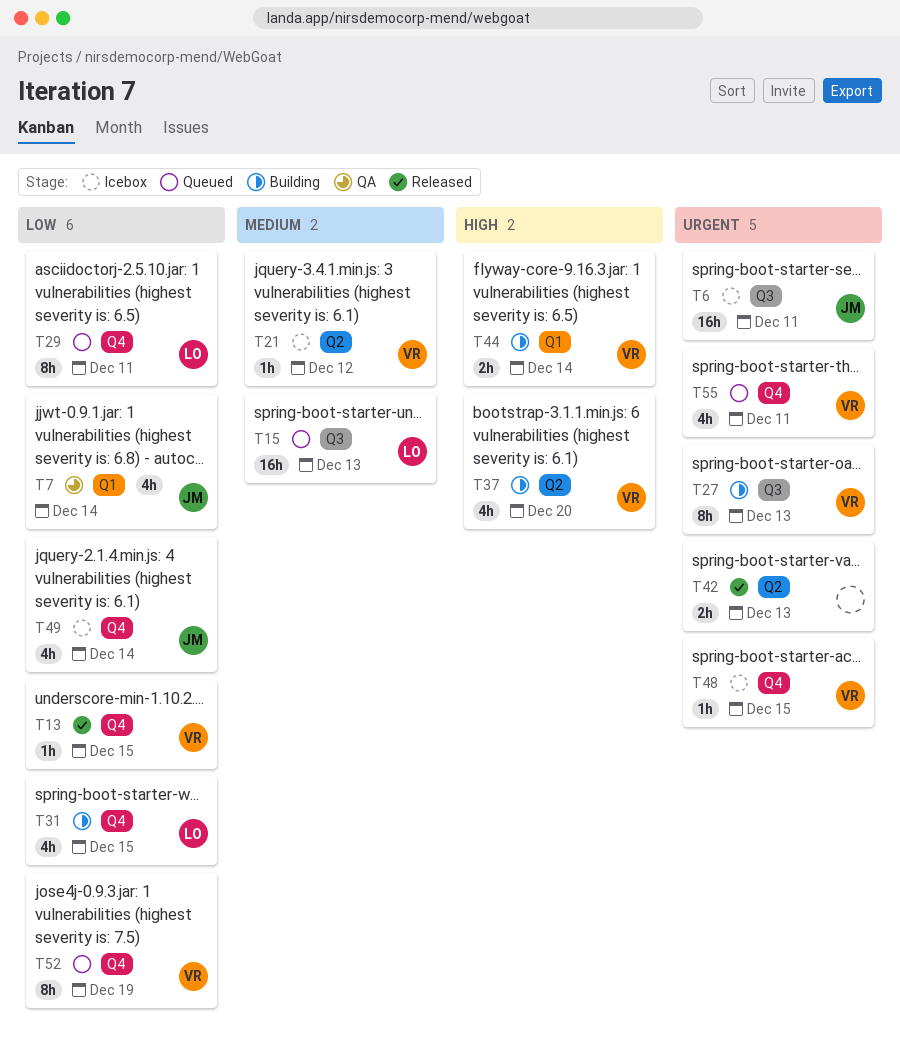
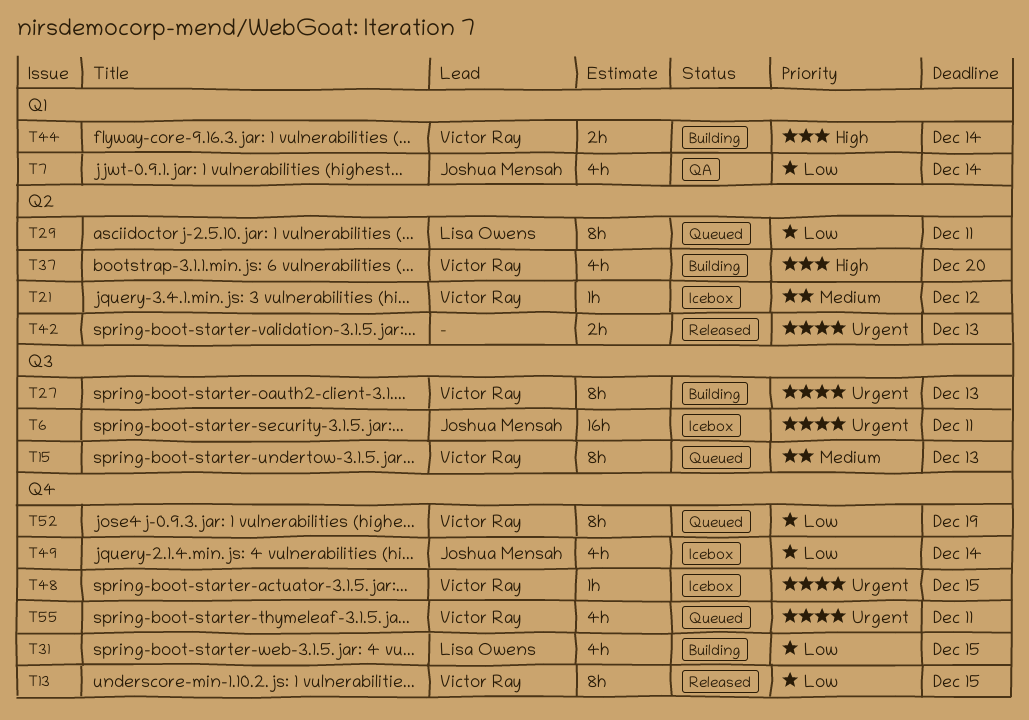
T13, estimate: 1h -> 8h
T15, owner: Lisa Owens -> Victor Ray
T15, estimate: 16h -> 8h
T29, label: Q4 -> Q2

